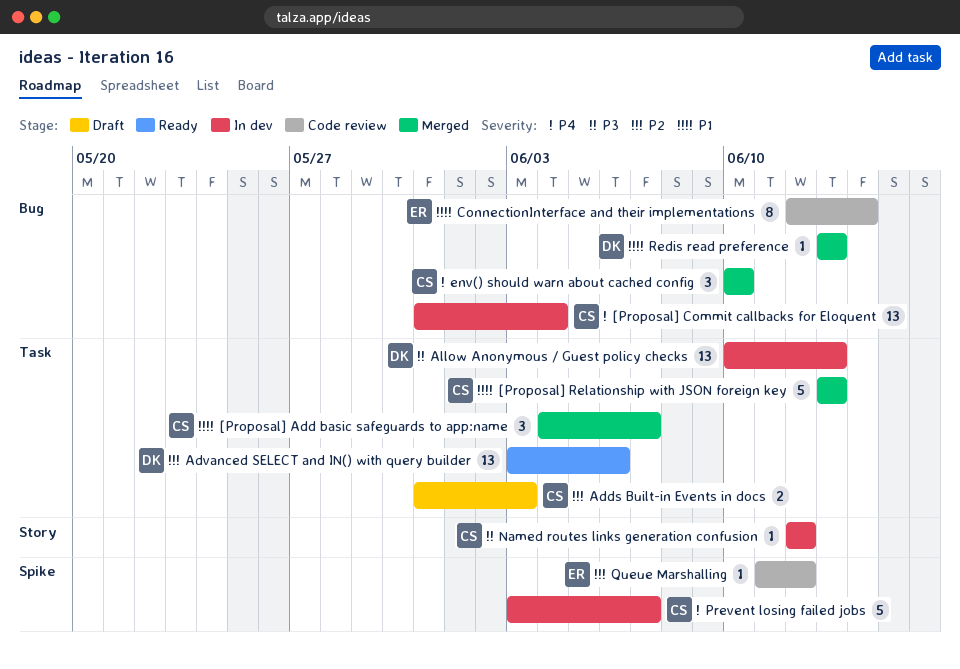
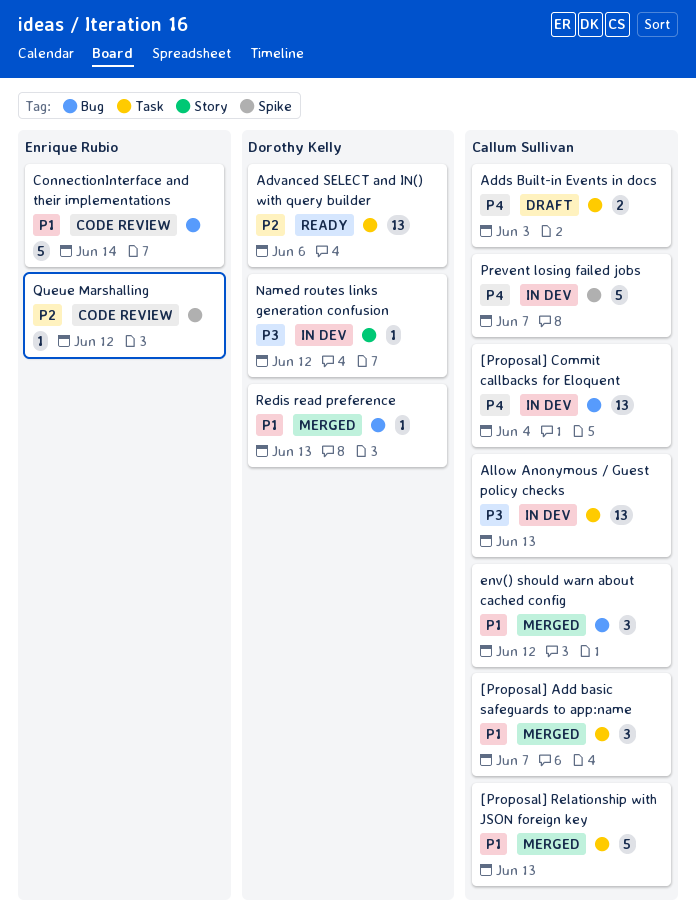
Adds Built-in Events in docs, priority: P2 -> P4
Allow Anonymous / Guest policy checks, owner: Dorothy Kelly -> Callum Sullivan
ConnectionInterface and their implementations, estimate: 8 -> 5
env() should warn about cached config, priority: P4 -> P1
env() should warn about cached config, due: Jun 10 -> Jun 12
Named routes links generation confusion, owner: Callum Sullivan -> Dorothy Kelly

